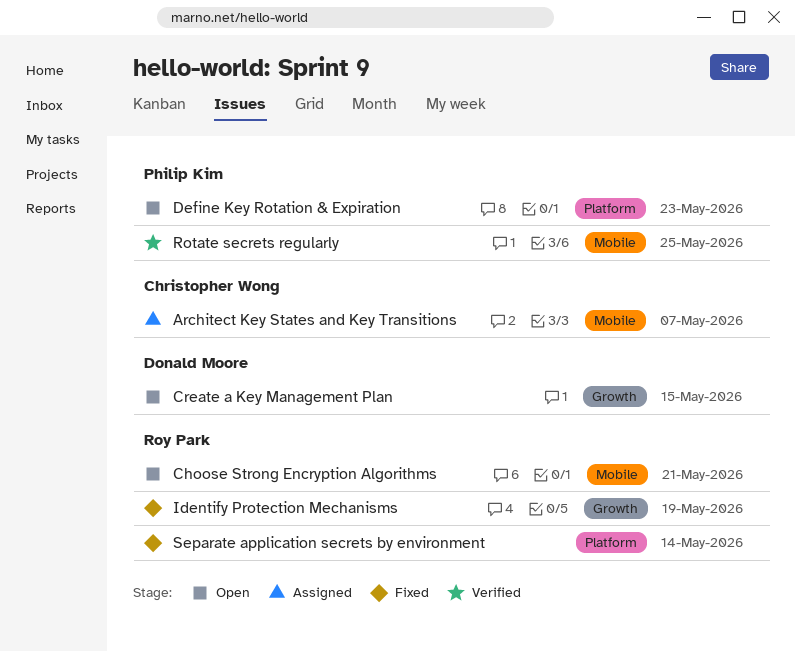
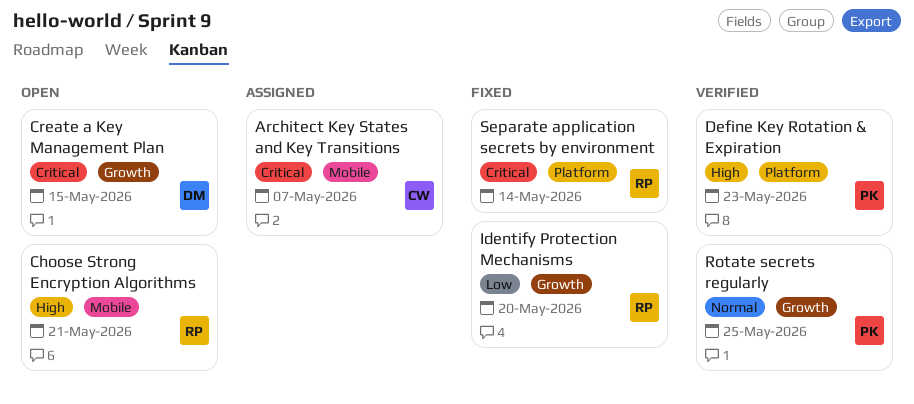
Define Key Rotation & Expiration, status: Open -> Verified
Identify Protection Mechanisms, due: May 19 -> May 20
Rotate secrets regularly, label: Mobile -> Growth

